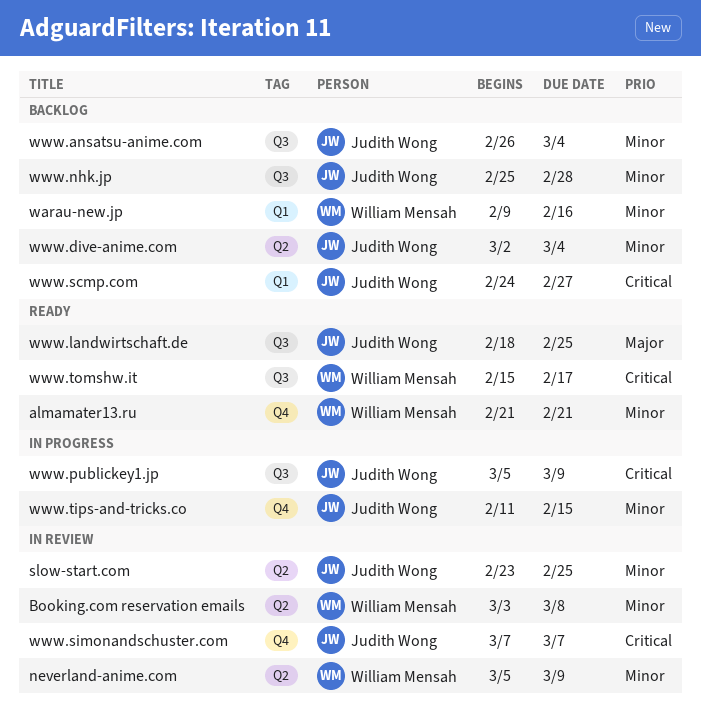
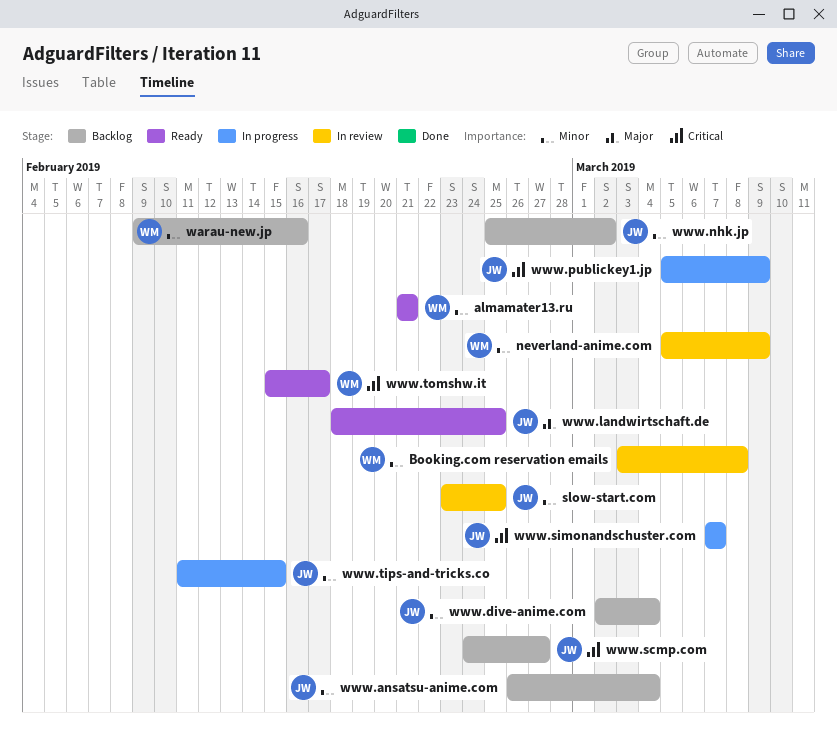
www.nhk.jp, due: Feb 28 -> Mar 2
www.simonandschuster.com, status: In review -> In progress

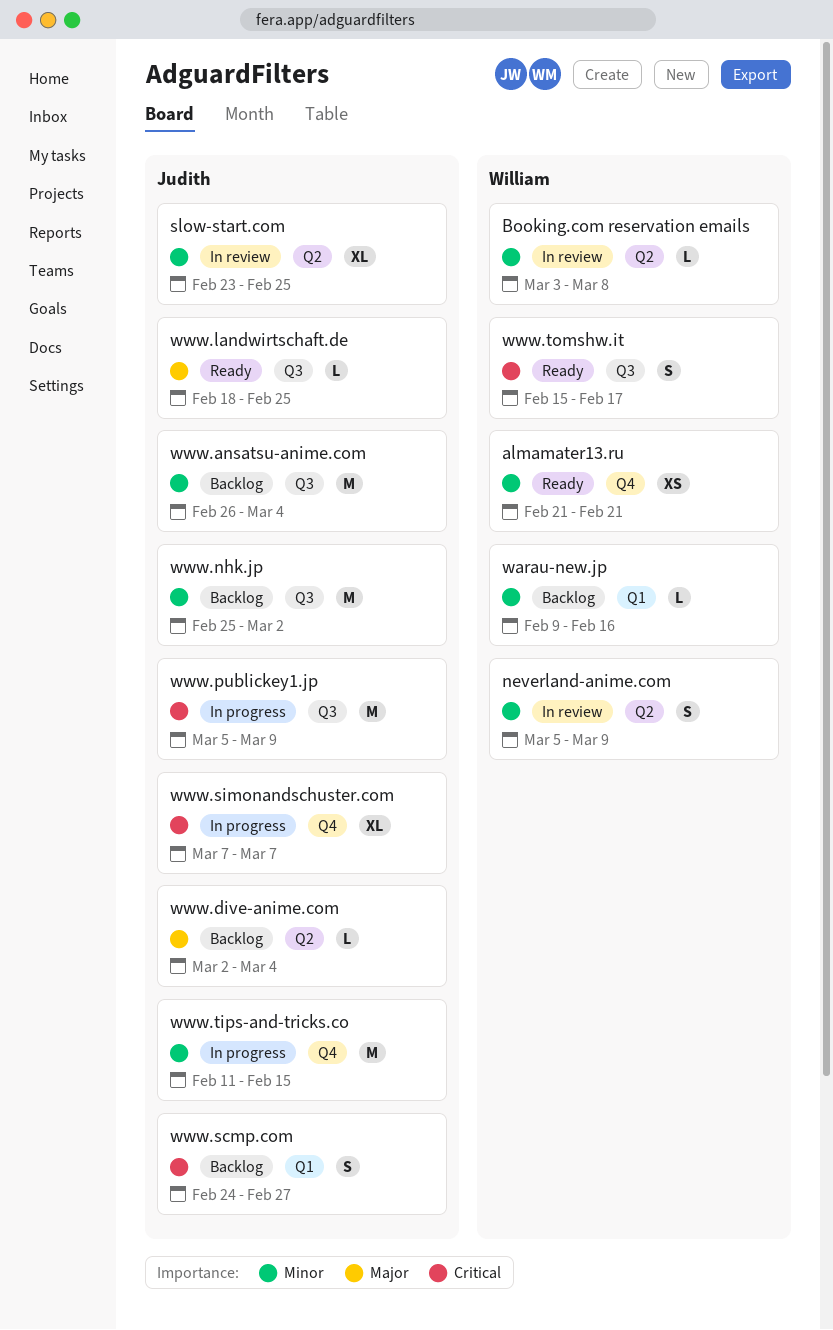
www.dive-anime.com, priority: Minor -> Major

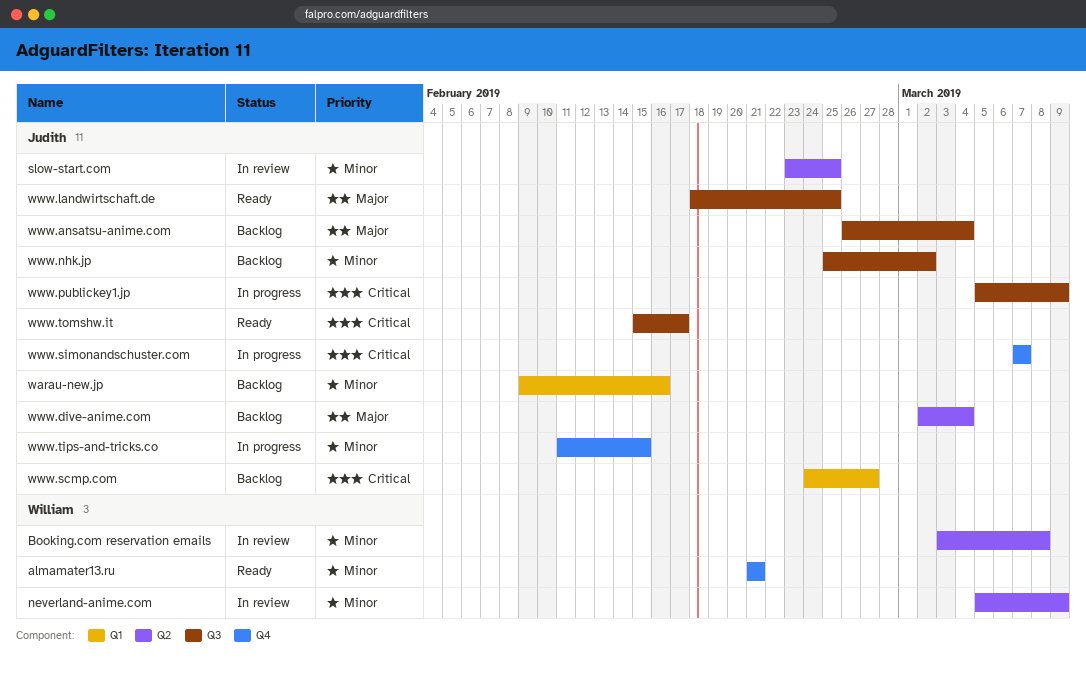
warau-new.jp, owner: William -> Judith
www.ansatsu-anime.com, priority: Minor -> Major
www.tomshw.it, owner: William -> Judith

